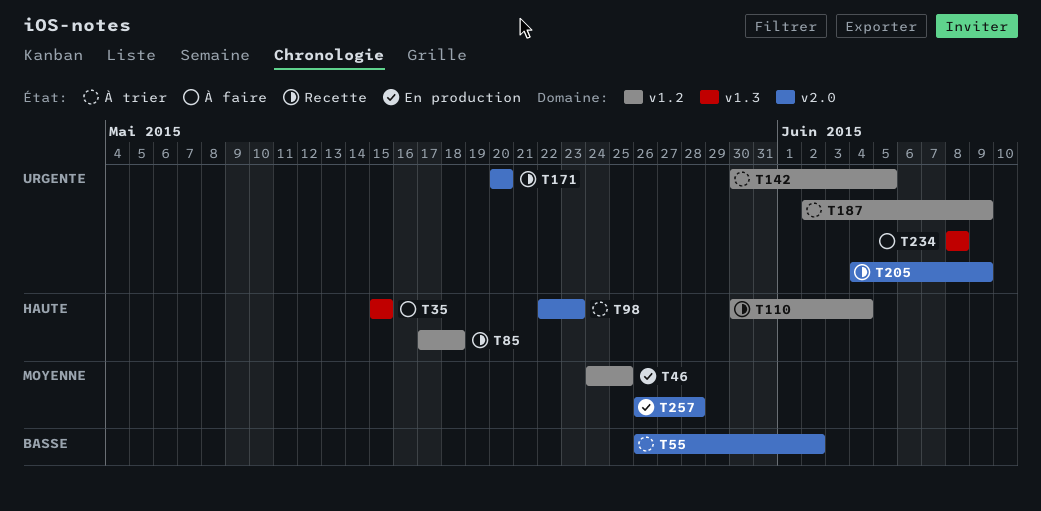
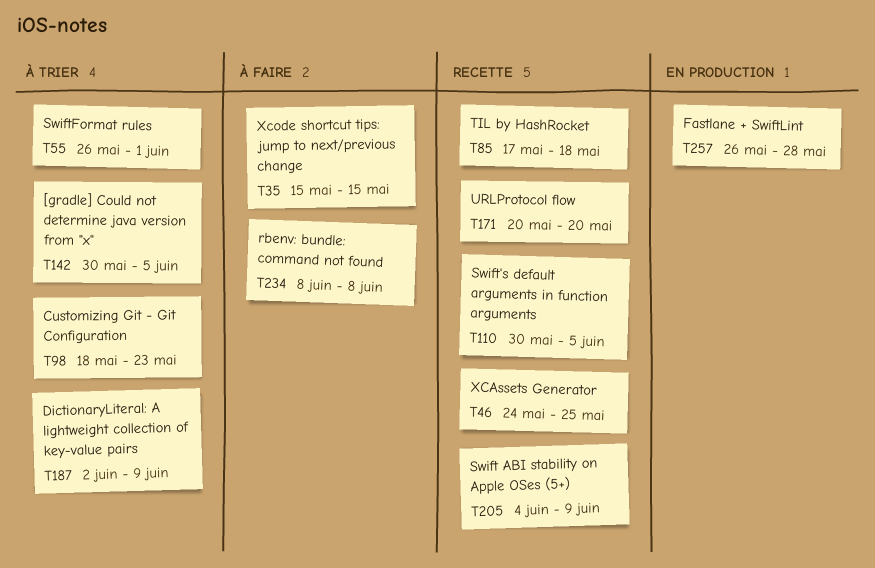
T46, status: En production -> Recette
T55, due: Jun 2 -> Jun 1
T98, start: May 22 -> May 18
T110, due: Jun 4 -> Jun 5

